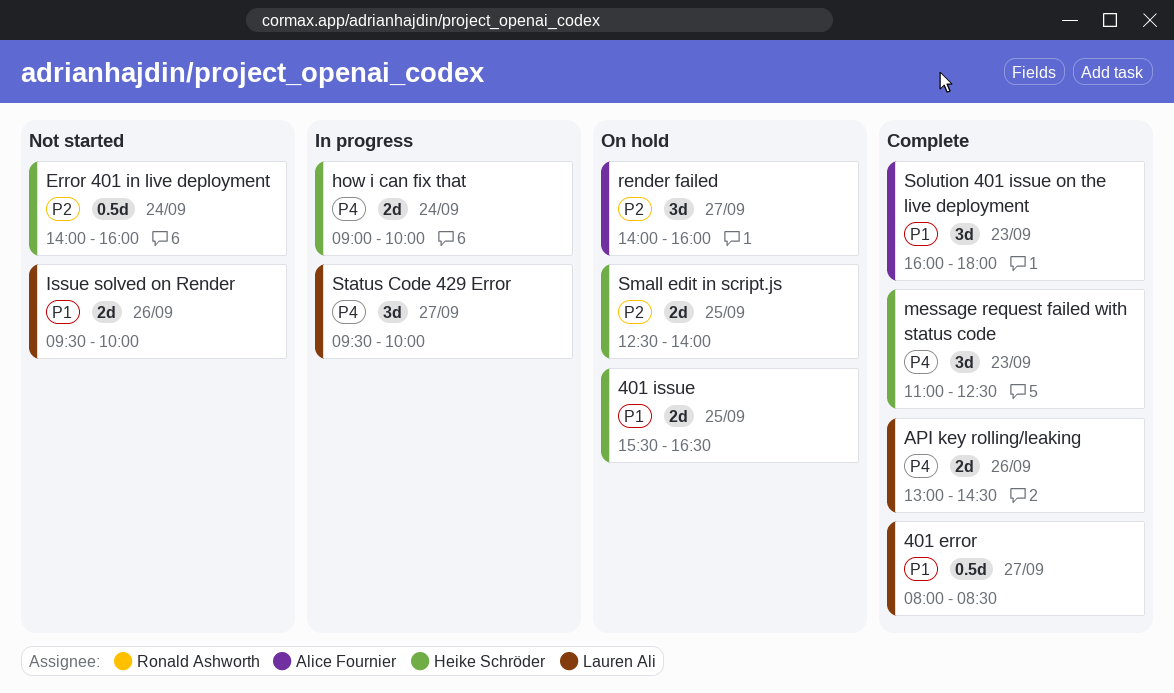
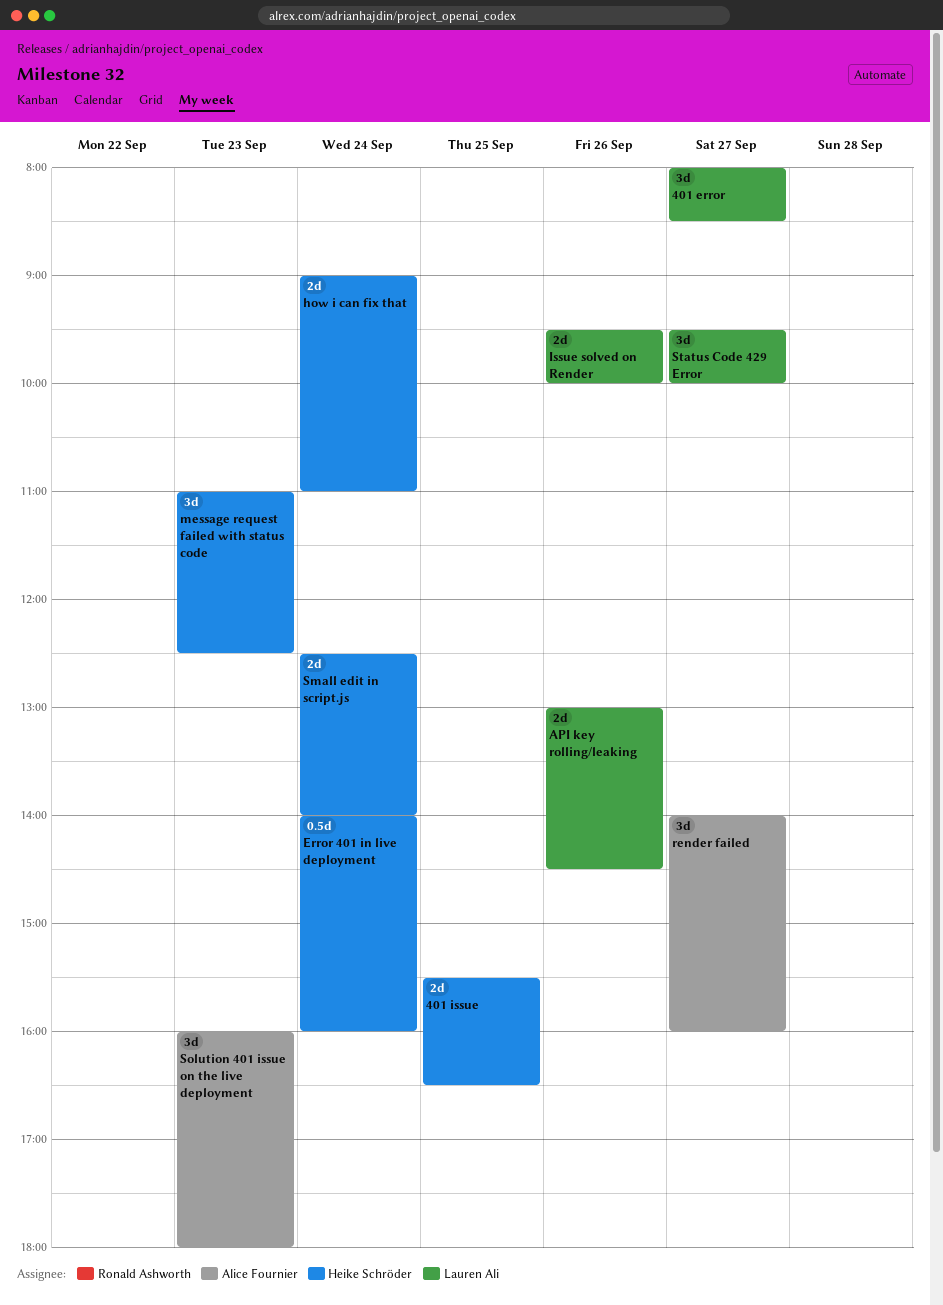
401 error, estimate: 0.5d -> 3d
how i can fix that, ends: 10:00 -> 11:00
Small edit in script.js, day: Sep 25 -> Sep 24

